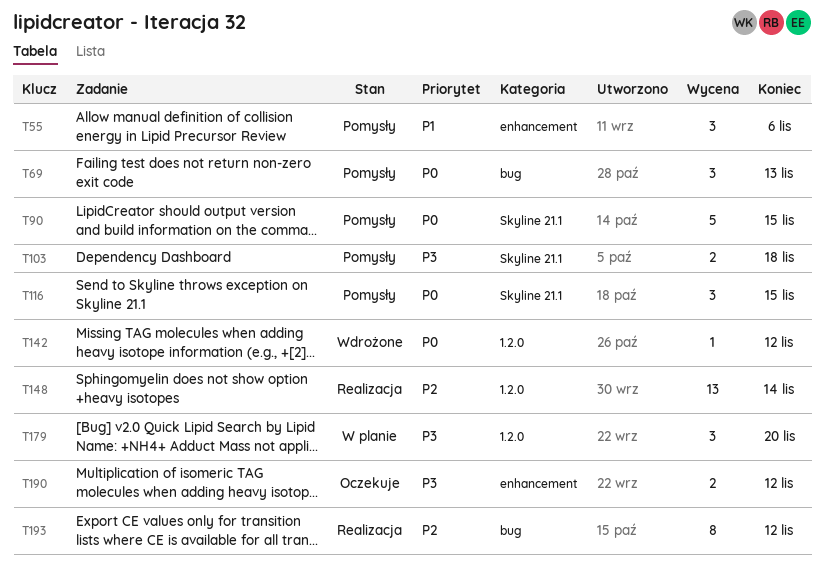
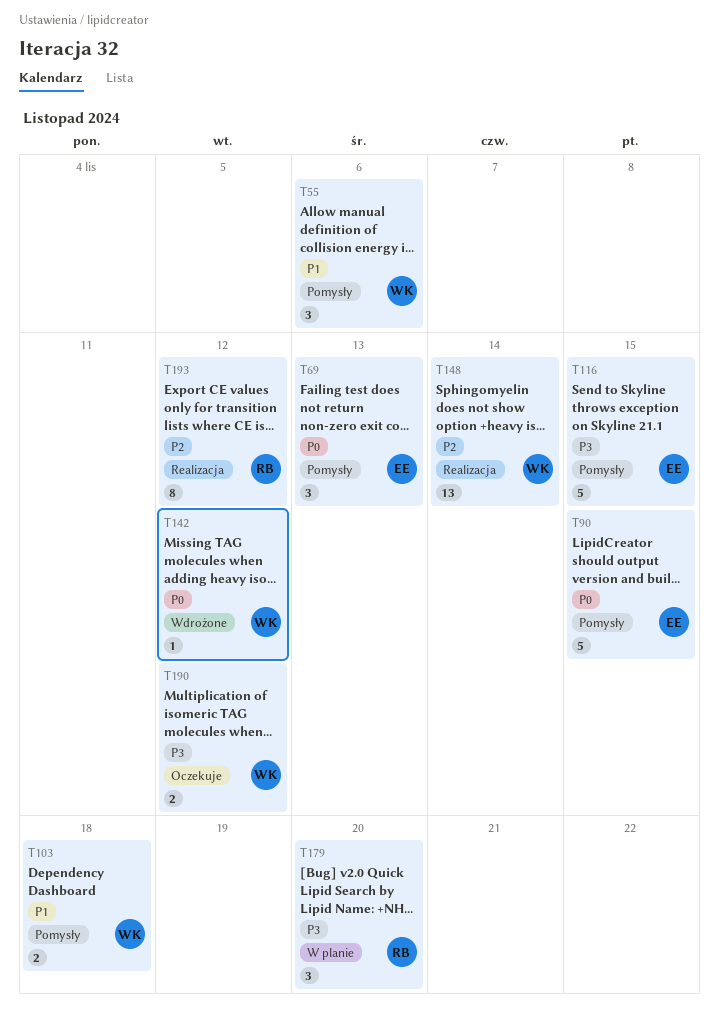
T103, priority: P3 -> P1
T116, priority: P0 -> P3
T116, estimate: 3 -> 5

